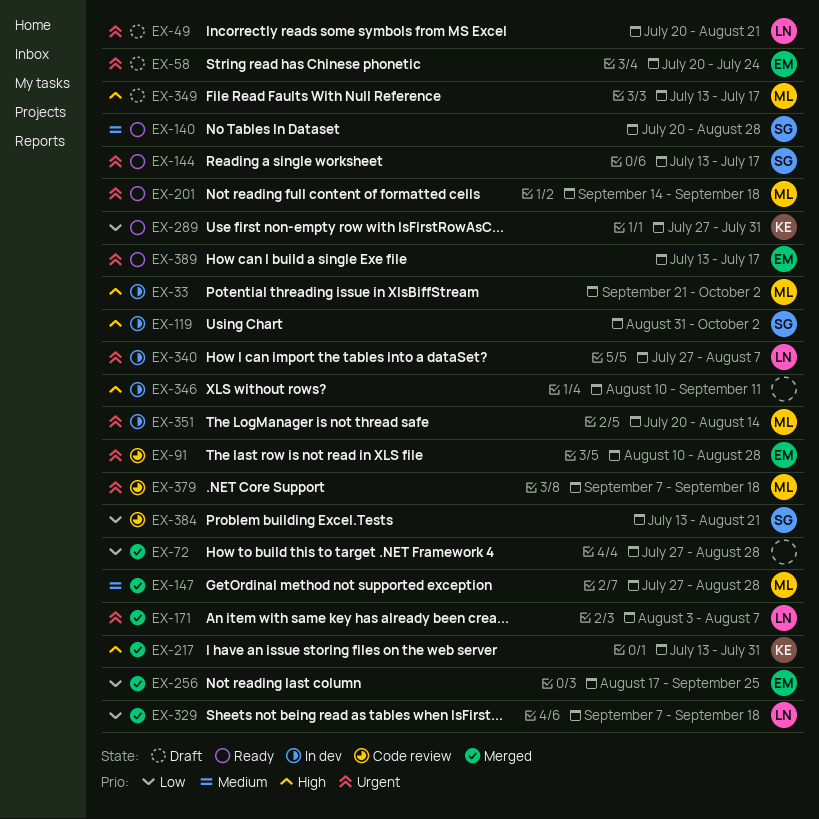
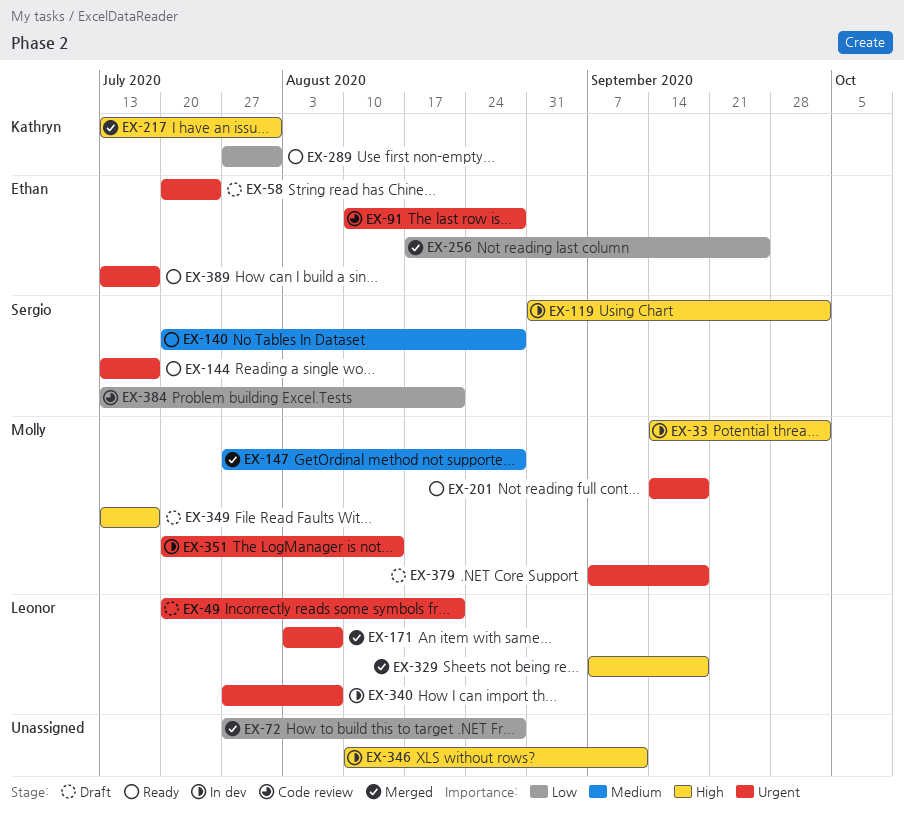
EX-33, start: Sep 21 -> Sep 14
EX-329, priority: Low -> High
EX-379, status: Code review -> Draft

